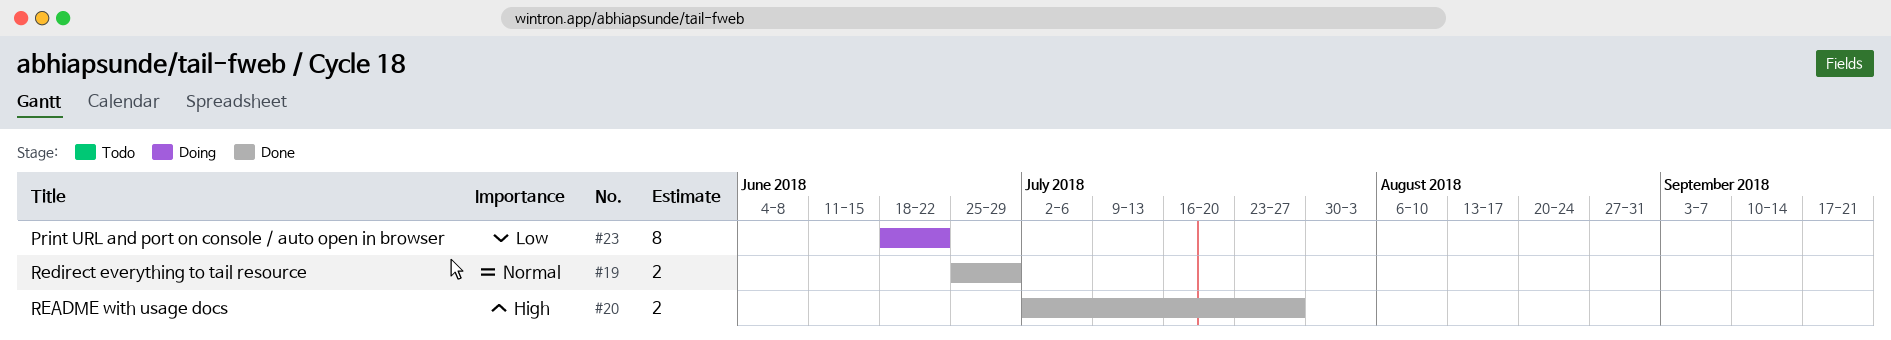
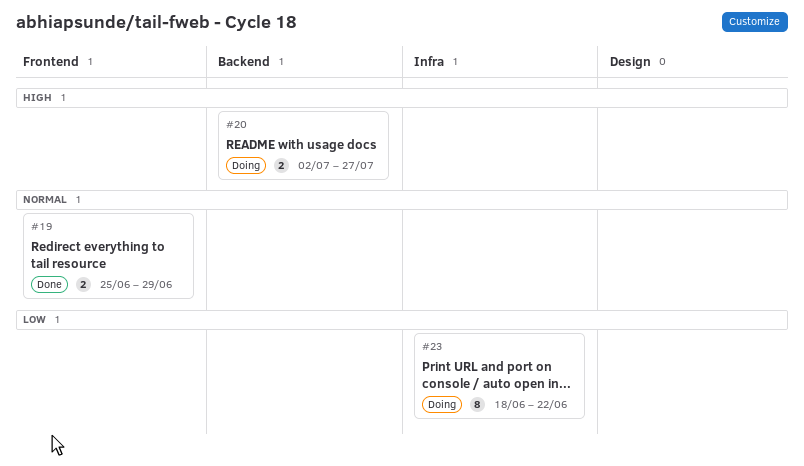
#20, status: Done -> Doing

